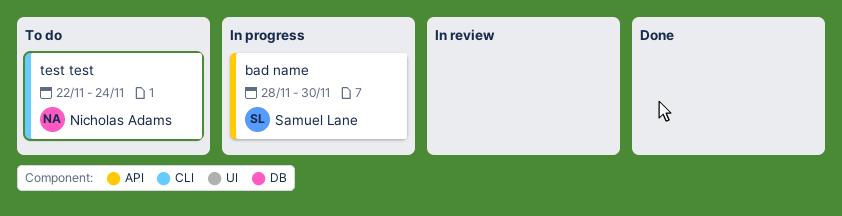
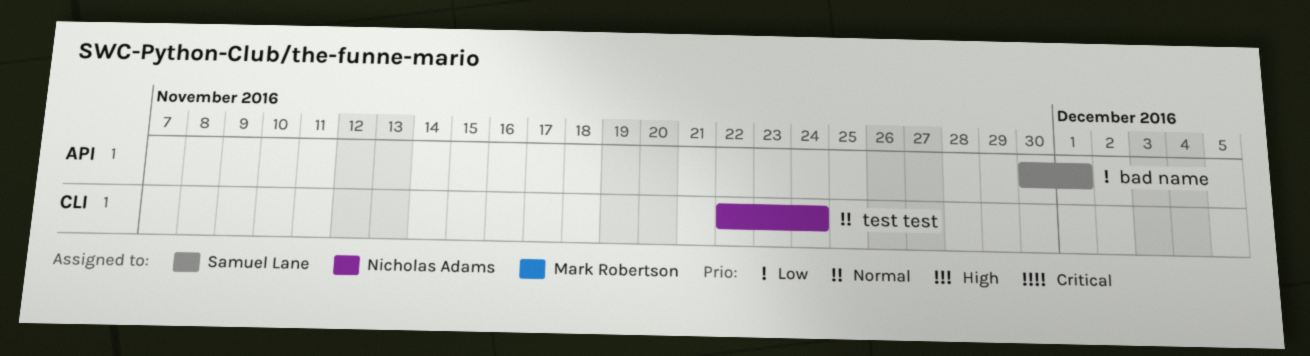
bad name, start: Nov 28 -> Nov 30
bad name, due: Nov 30 -> Dec 1

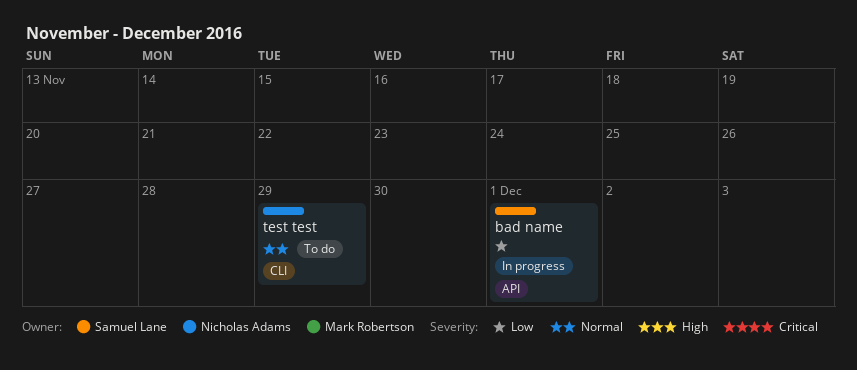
test test, due: Nov 24 -> Nov 29

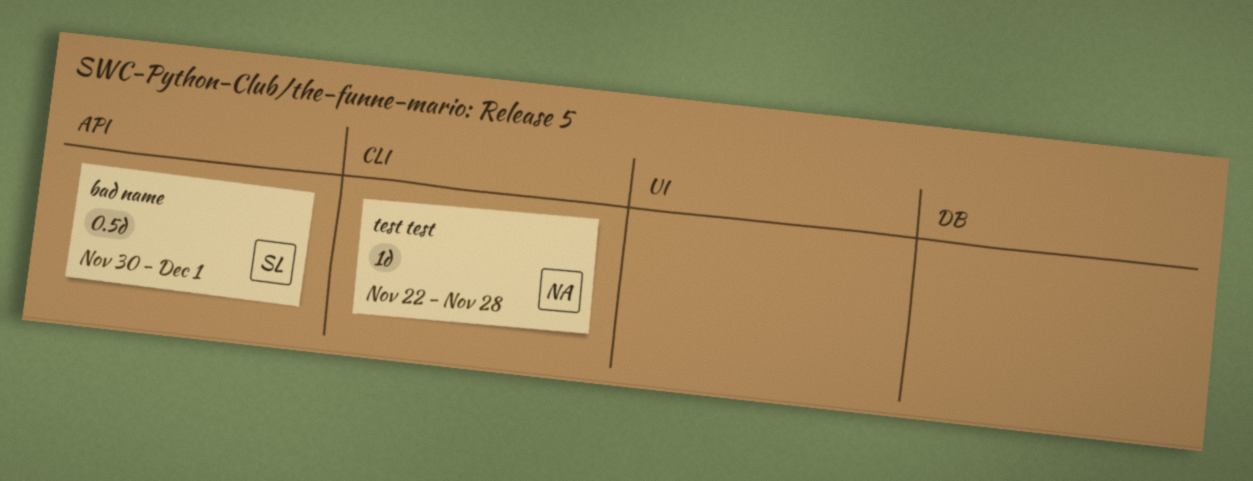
test test, due: Nov 29 -> Nov 28

